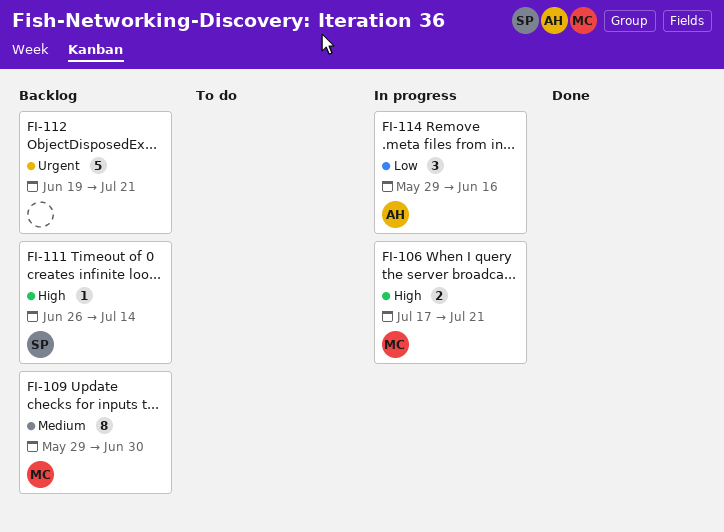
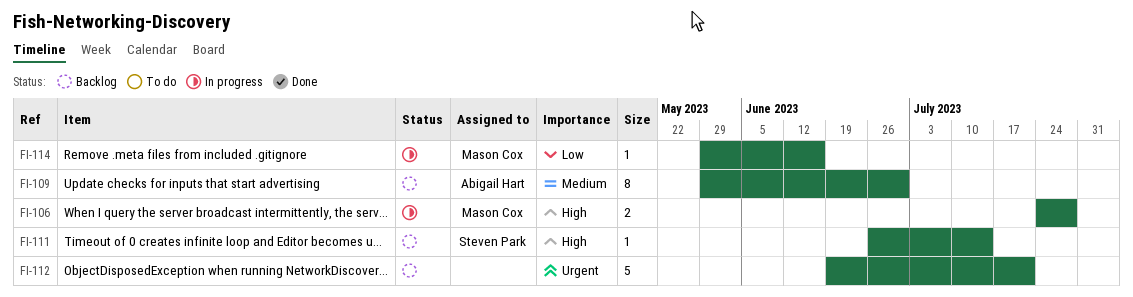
FI-106, start: Jul 17 -> Jul 24
FI-106, due: Jul 21 -> Jul 28
FI-109, owner: Mason Cox -> Abigail Hart
FI-114, owner: Abigail Hart -> Mason Cox
FI-114, estimate: 3 -> 1

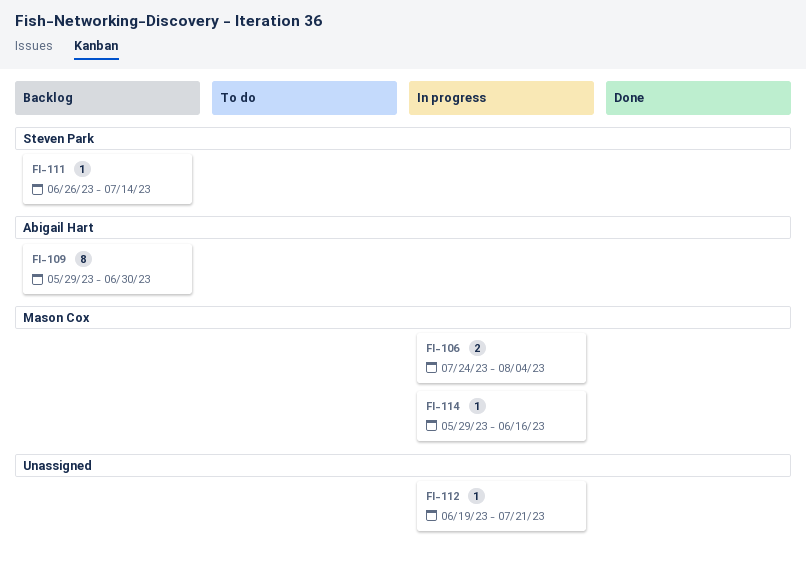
FI-106, due: Jul 28 -> Aug 4
FI-112, status: Backlog -> In progress
FI-112, estimate: 5 -> 1

